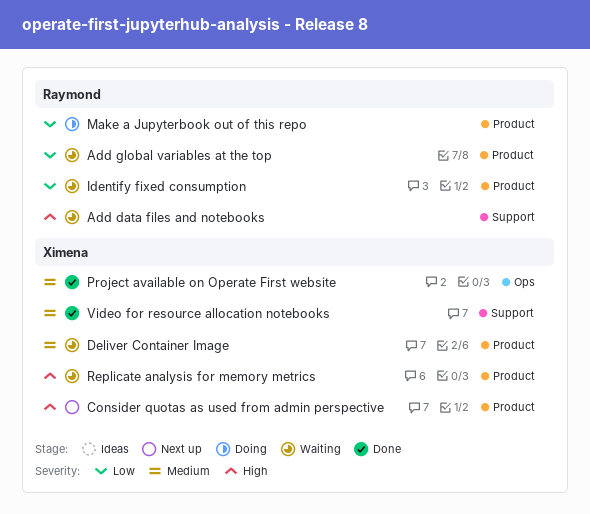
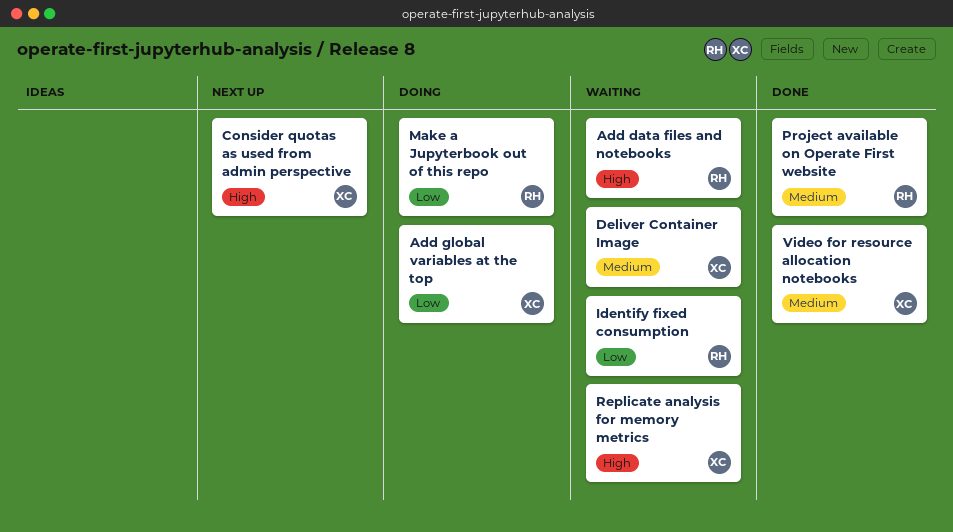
Add global variables at the top, status: Waiting -> Doing
Add global variables at the top, owner: Raymond -> Ximena
Project available on Operate First website, owner: Ximena -> Raymond

